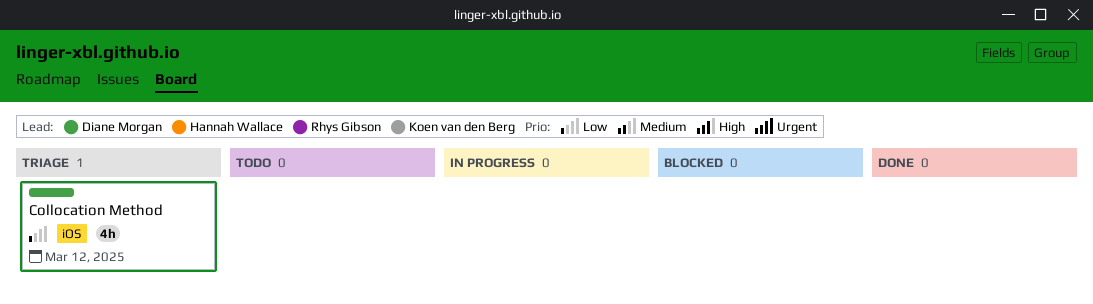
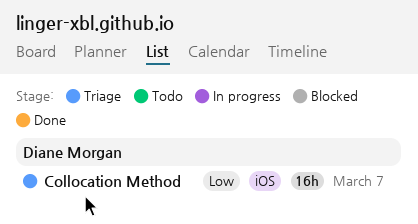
Collocation Method, estimate: 4h -> 16h
Collocation Method, due: Mar 12 -> Mar 7

